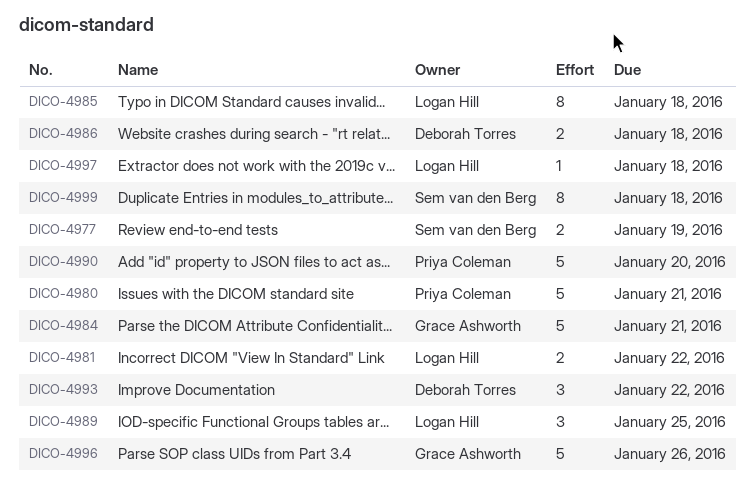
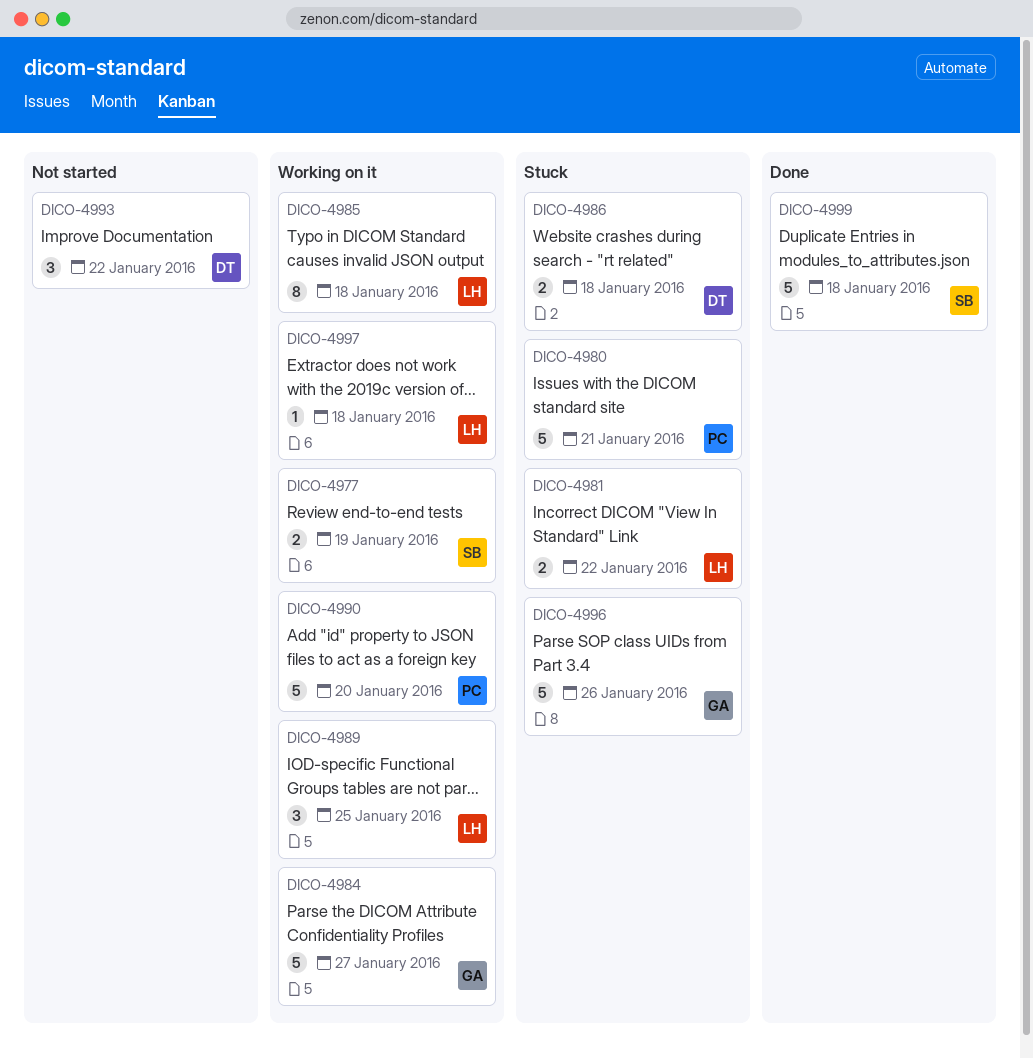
DICO-4984, due: Jan 21 -> Jan 27
DICO-4999, estimate: 8 -> 5

